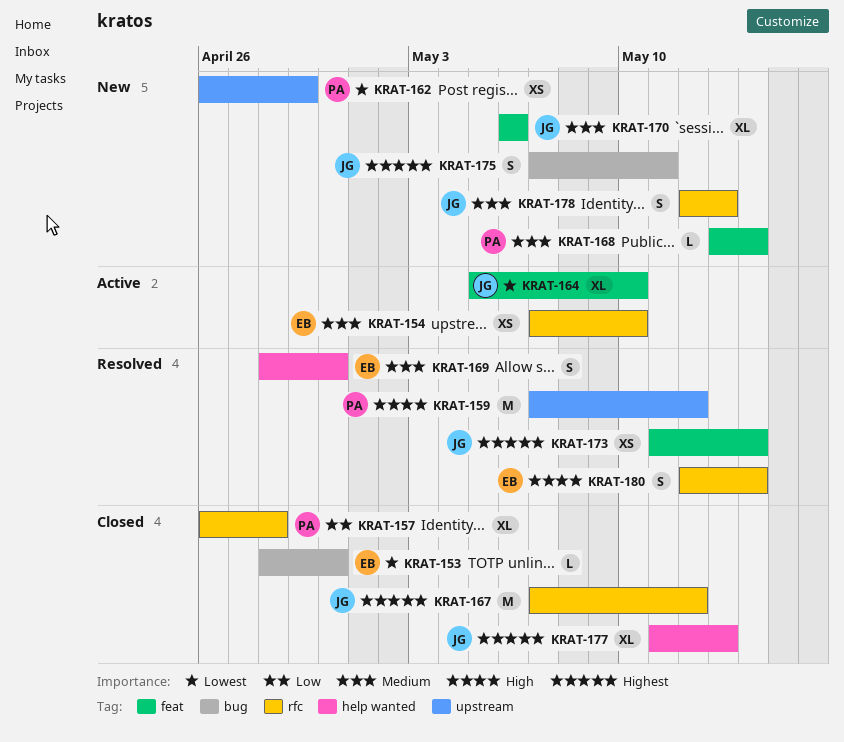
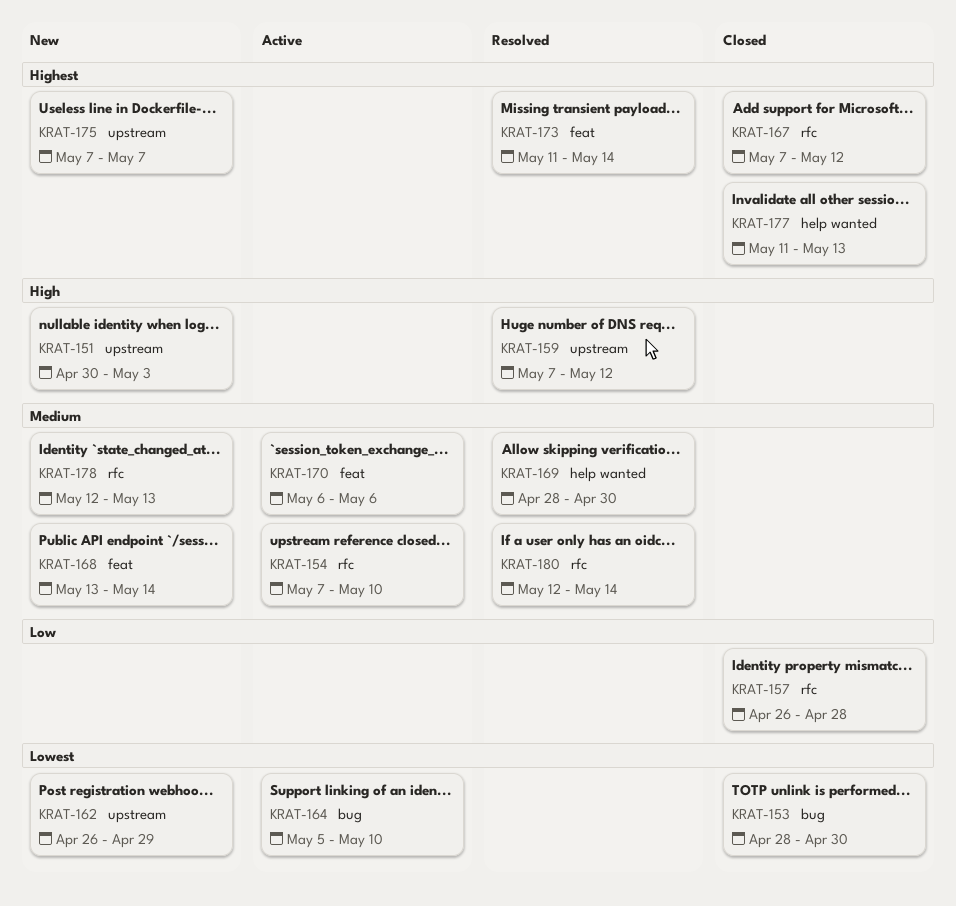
KRAT-151: none -> present
KRAT-164, label: feat -> bug
KRAT-170, status: New -> Active
KRAT-175, label: bug -> upstream
KRAT-175, due: May 11 -> May 7
KRAT-180, priority: High -> Medium

